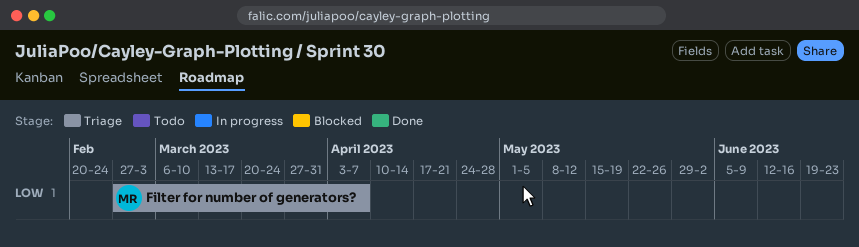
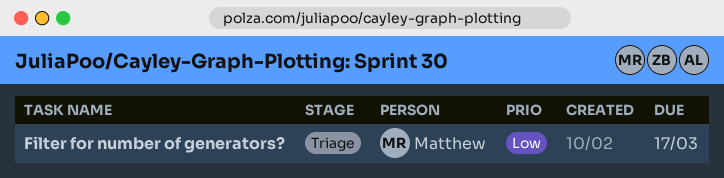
Filter for number of generators?, due: Apr 7 -> Mar 17

